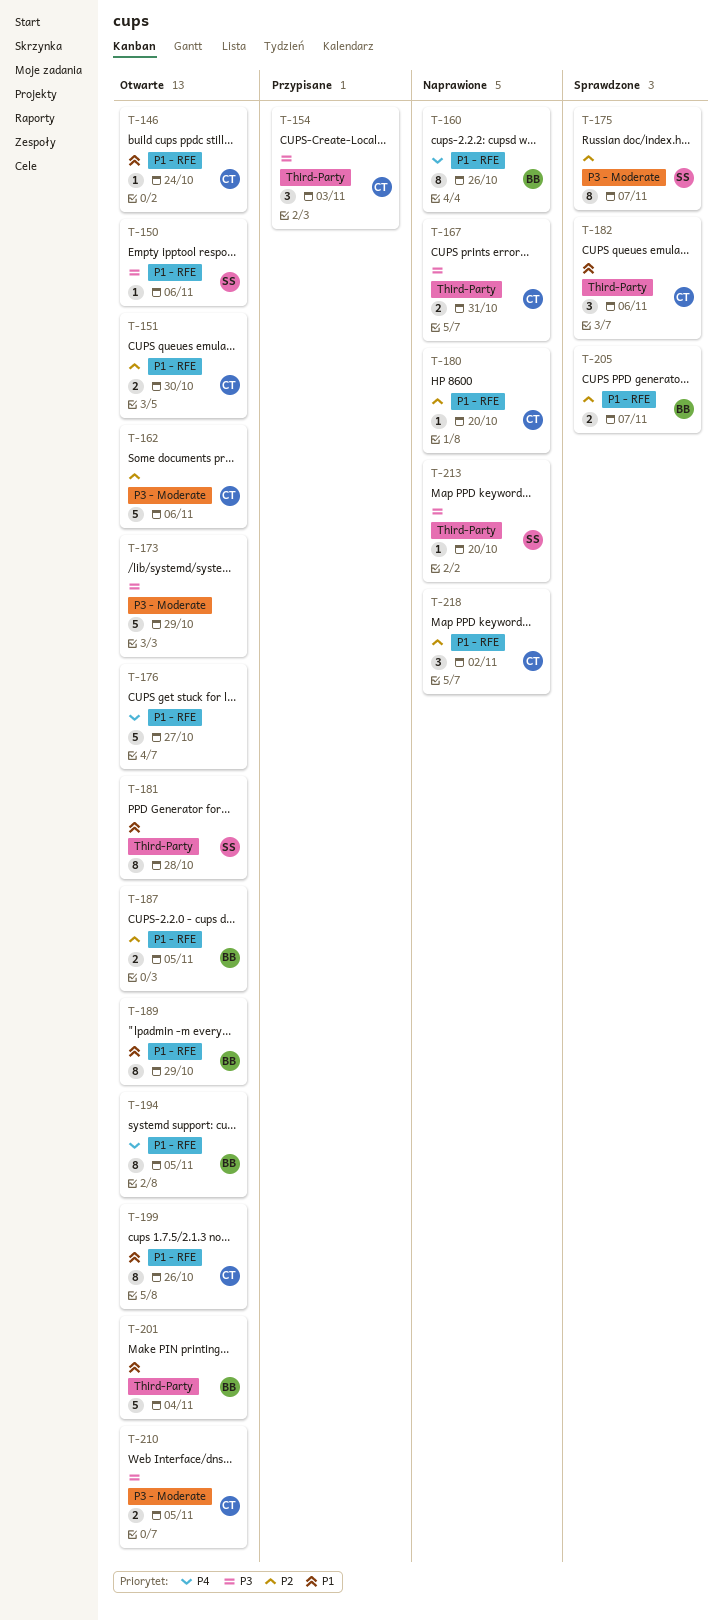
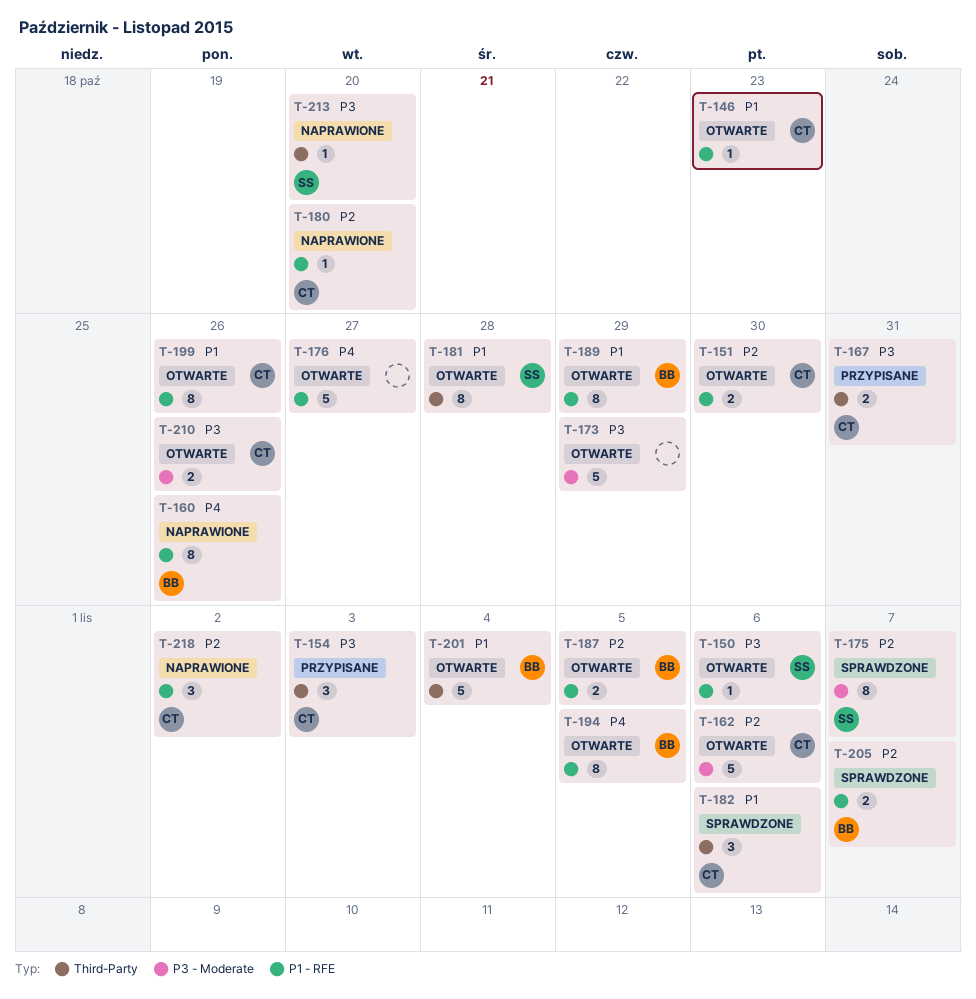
T-146, due: Oct 24 -> Oct 23
T-167, status: Naprawione -> Przypisane
T-210, due: Nov 5 -> Oct 26

